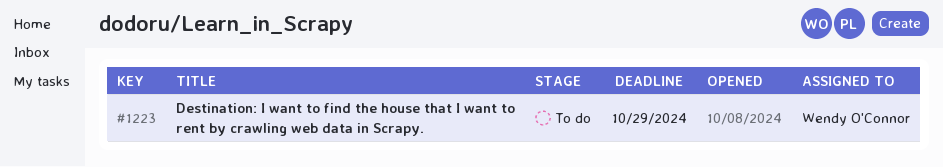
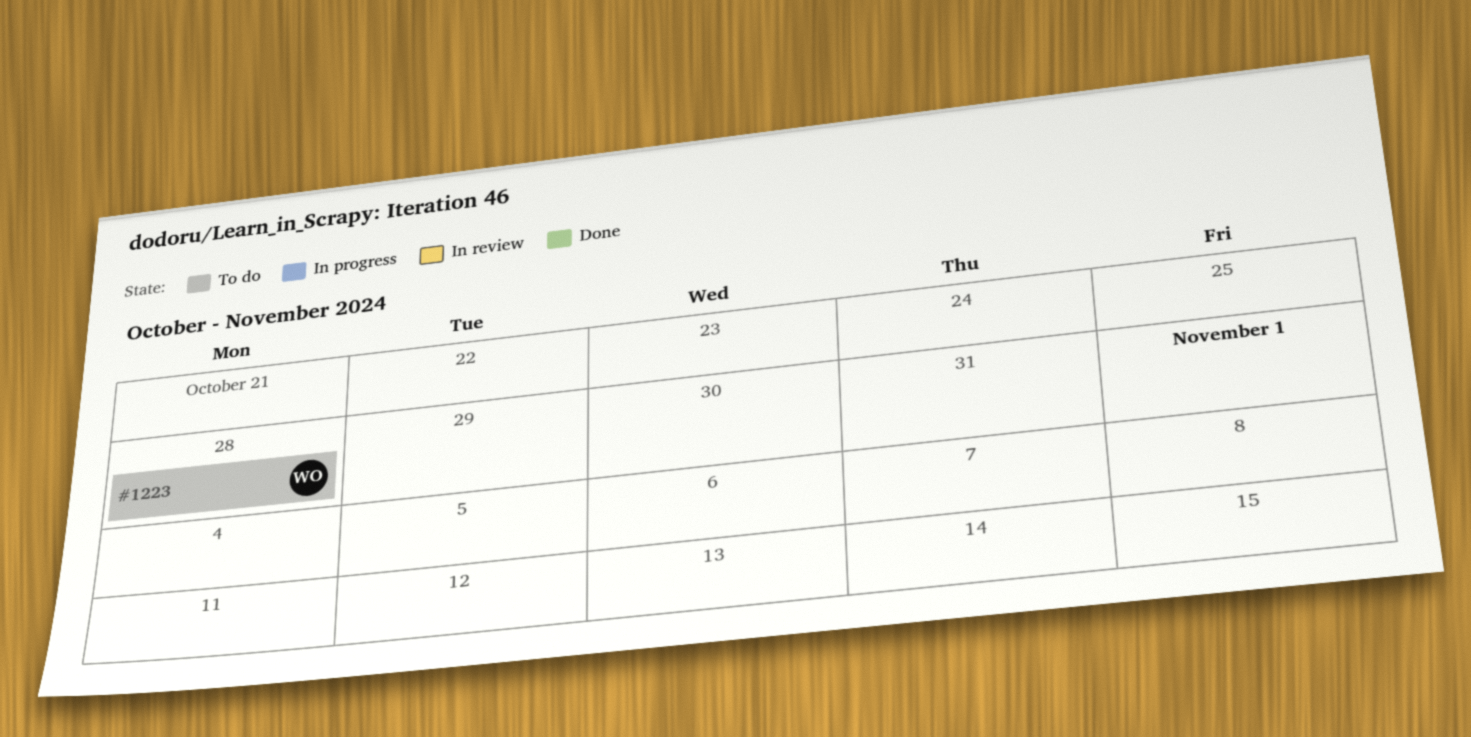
#1223, due: Oct 29 -> Oct 28

